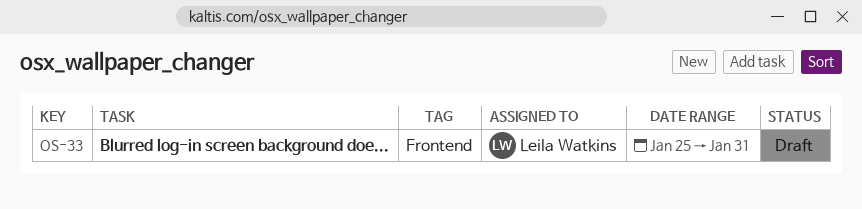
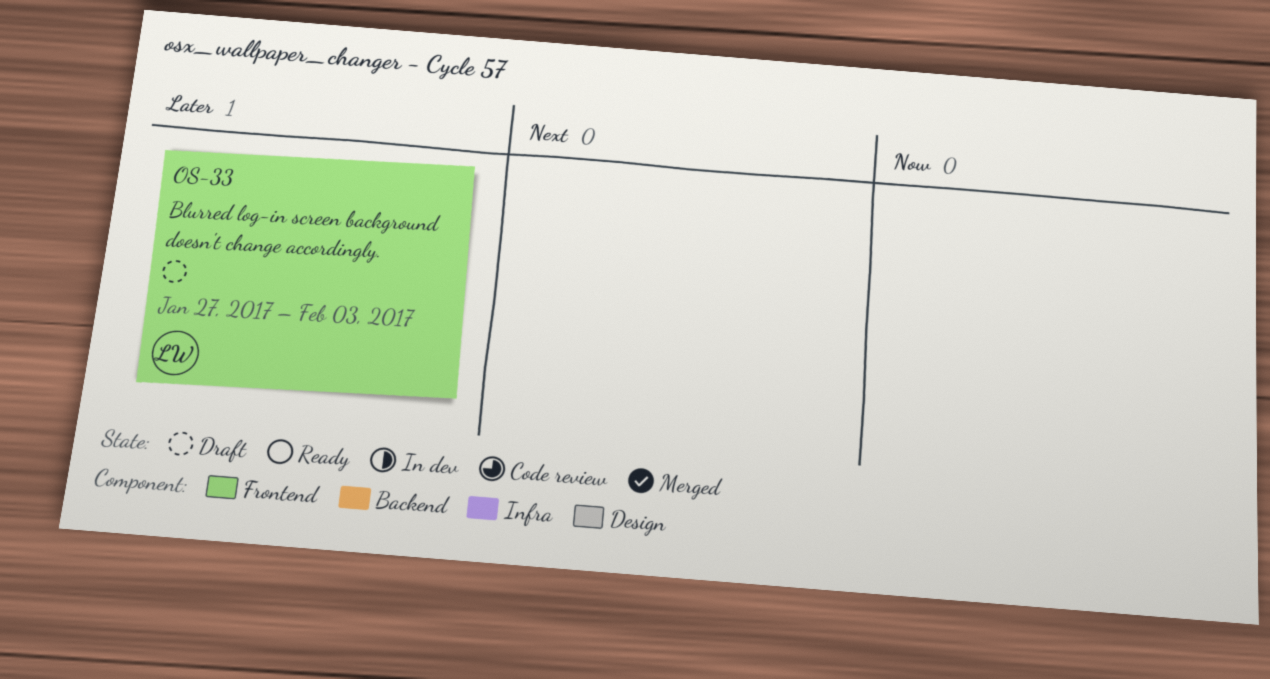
OS-33, start: Jan 25 -> Jan 27
OS-33, due: Jan 31 -> Feb 3

